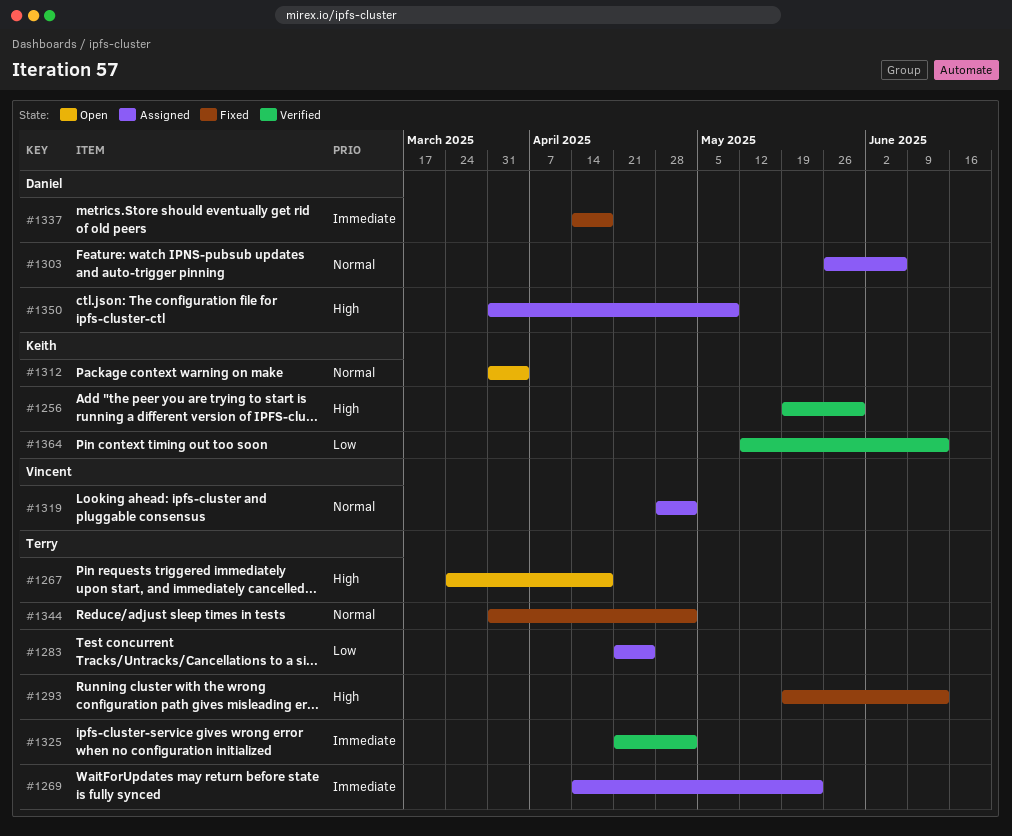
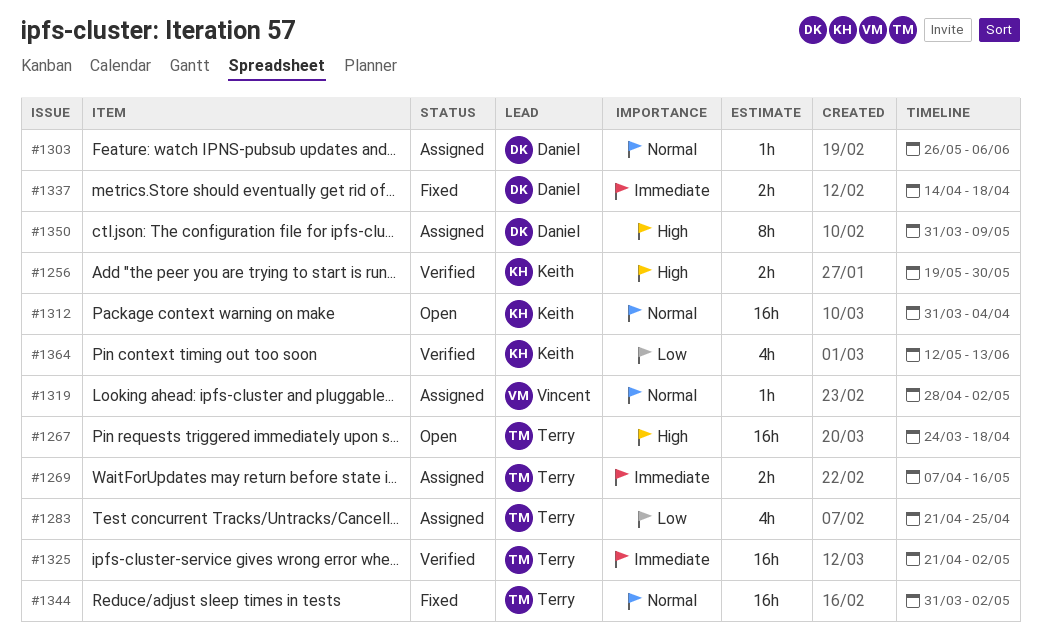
#1269, start: Apr 14 -> Apr 7
#1269, due: May 23 -> May 16
#1293: present -> none

